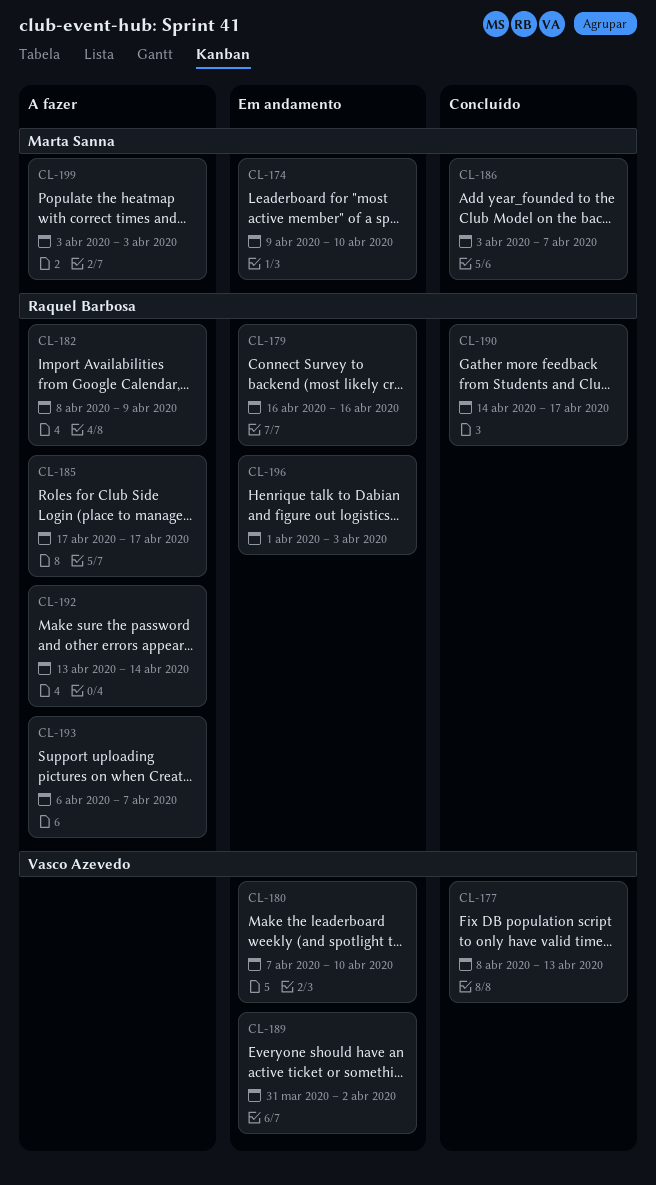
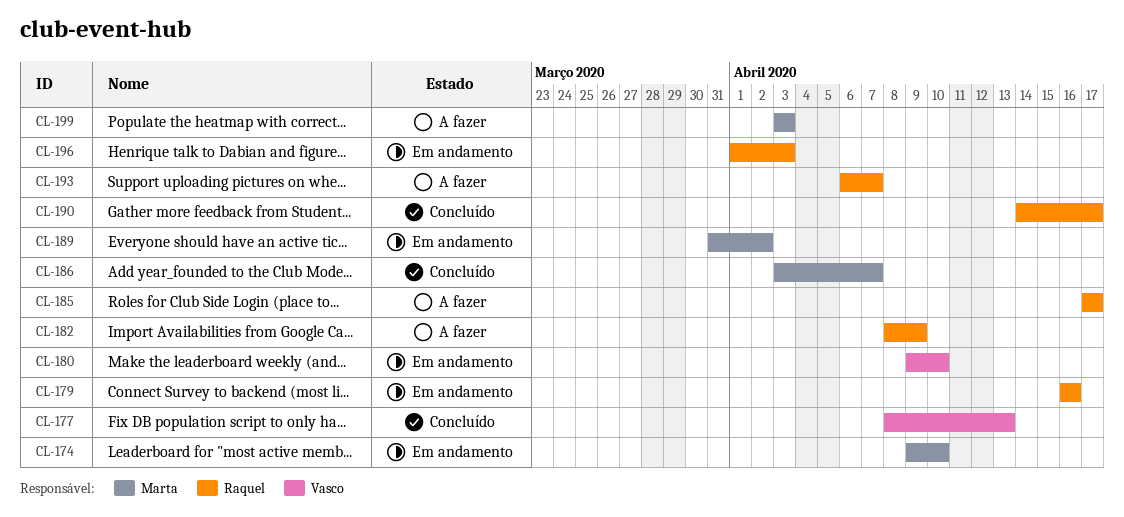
CL-180, start: Apr 7 -> Apr 9
CL-189, owner: Vasco Azevedo -> Marta Sanna
CL-192: present -> none

